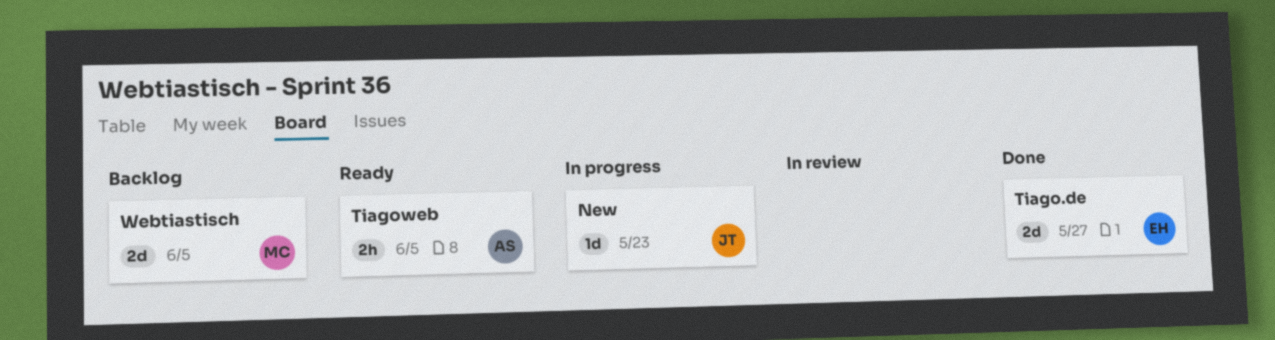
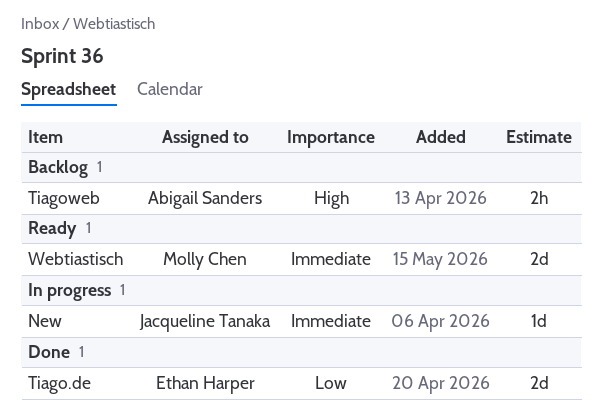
Tiagoweb, status: Ready -> Backlog
Webtiastisch, status: Backlog -> Ready

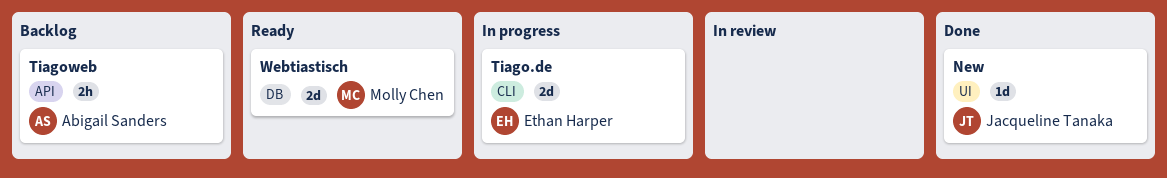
New, status: In progress -> Done
Tiago.de, status: Done -> In progress

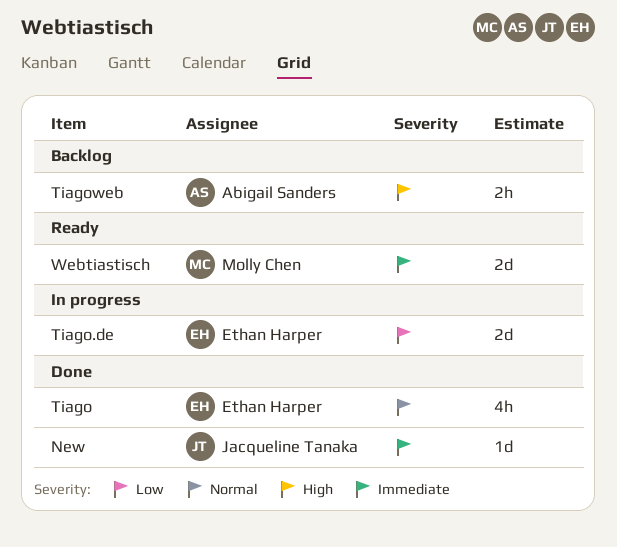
Tiago: none -> present

